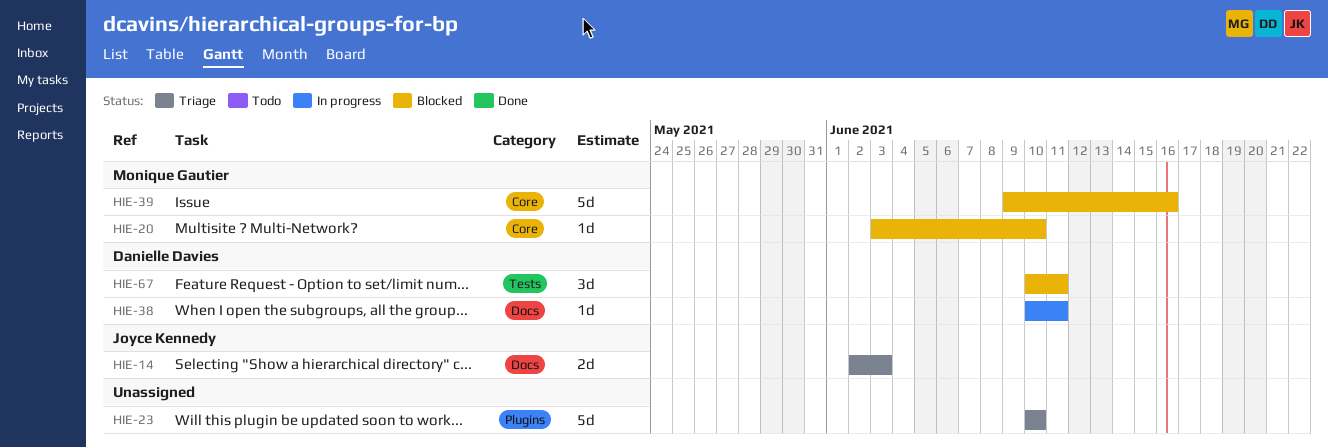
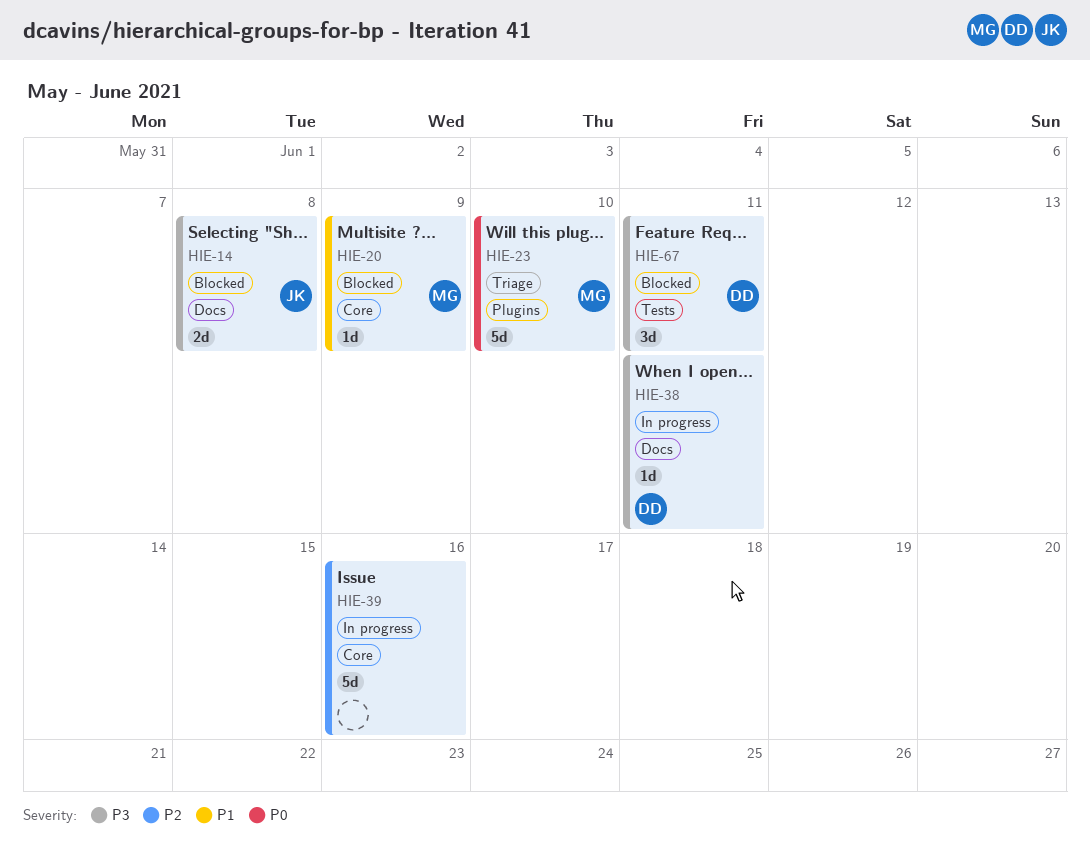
HIE-14, status: Triage -> Blocked
HIE-14, due: Jun 3 -> Jun 8
HIE-20, due: Jun 10 -> Jun 9
HIE-23, owner: none -> Monique Gautier
HIE-39, status: Blocked -> In progress
HIE-39, owner: Monique Gautier -> none

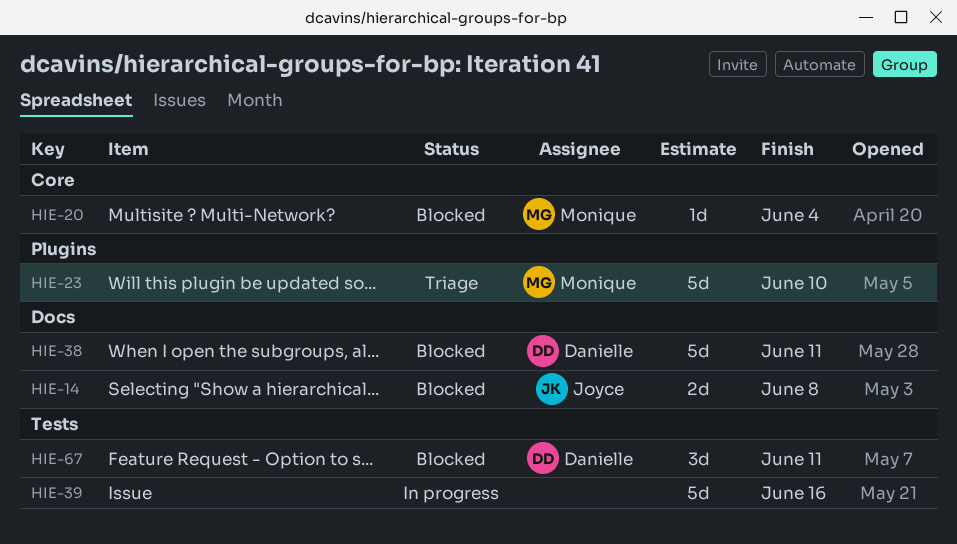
HIE-20, due: Jun 9 -> Jun 4
HIE-38, status: In progress -> Blocked
HIE-38, estimate: 1d -> 5d
HIE-39, label: Core -> Tests

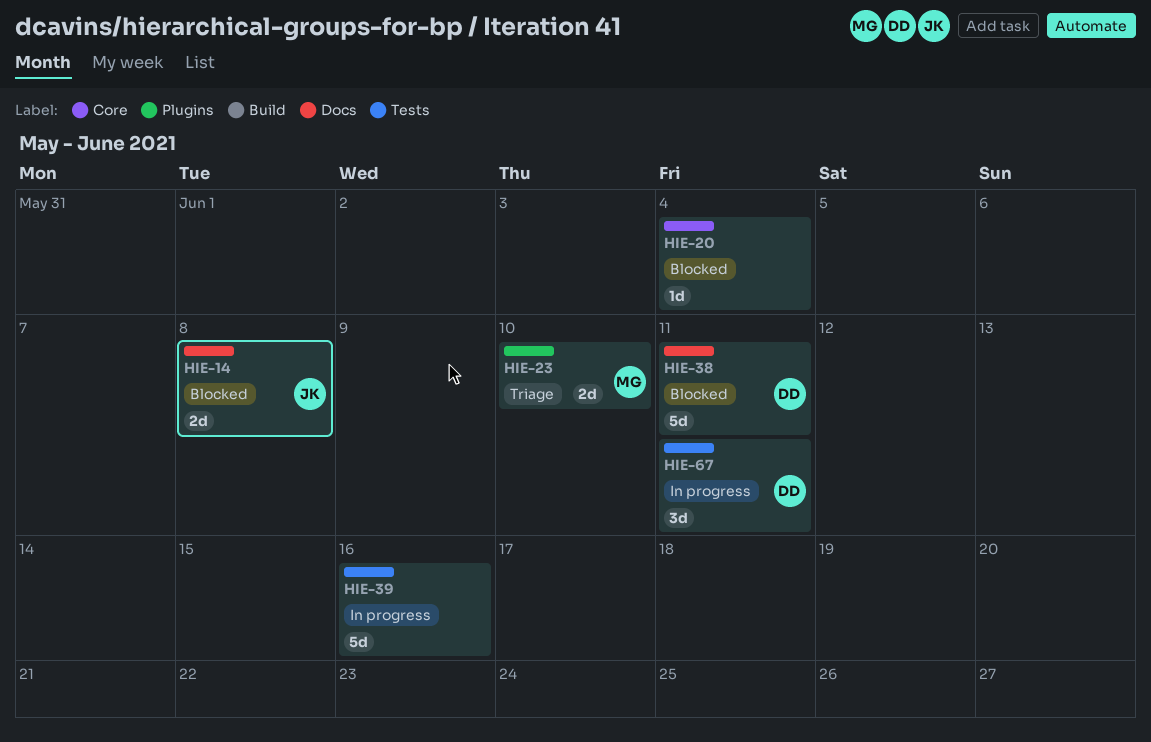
HIE-20, owner: Monique -> none
HIE-23, estimate: 5d -> 2d
HIE-67, status: Blocked -> In progress

